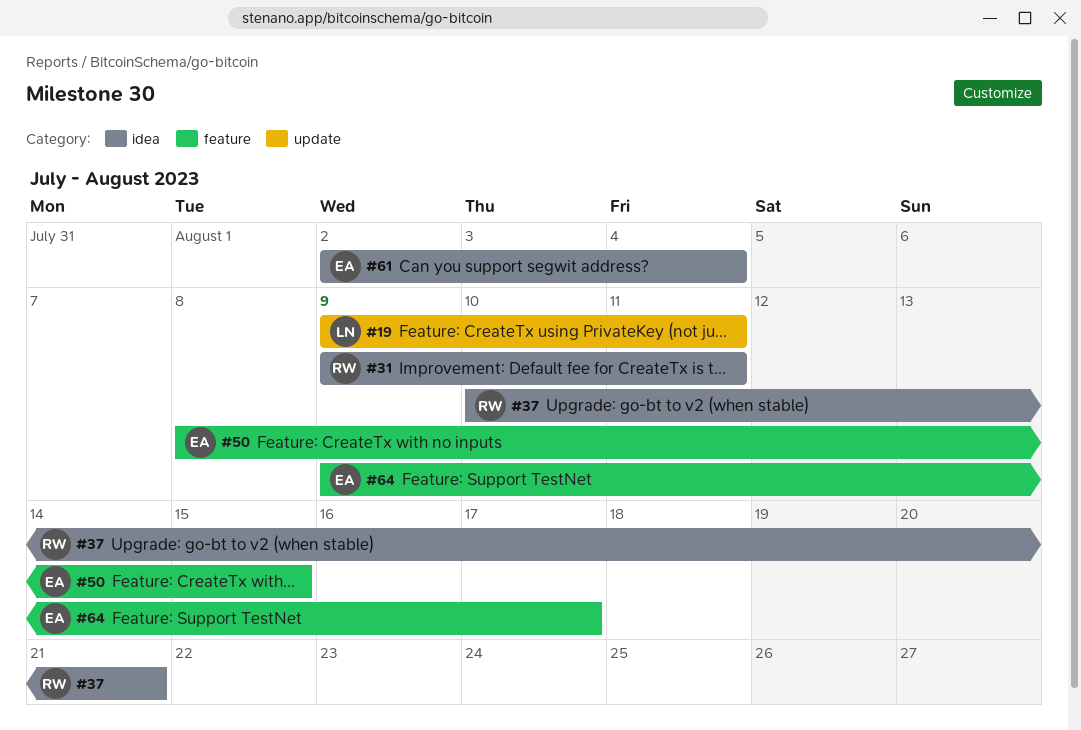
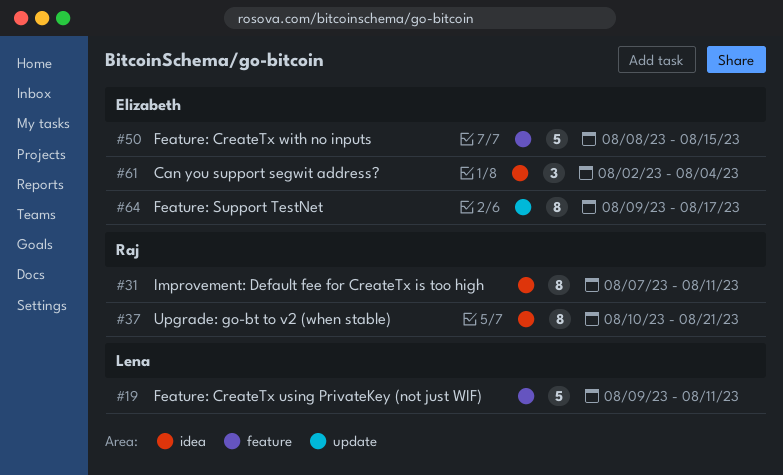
#19, label: update -> feature
#31, start: Aug 9 -> Aug 7
#64, label: feature -> update

